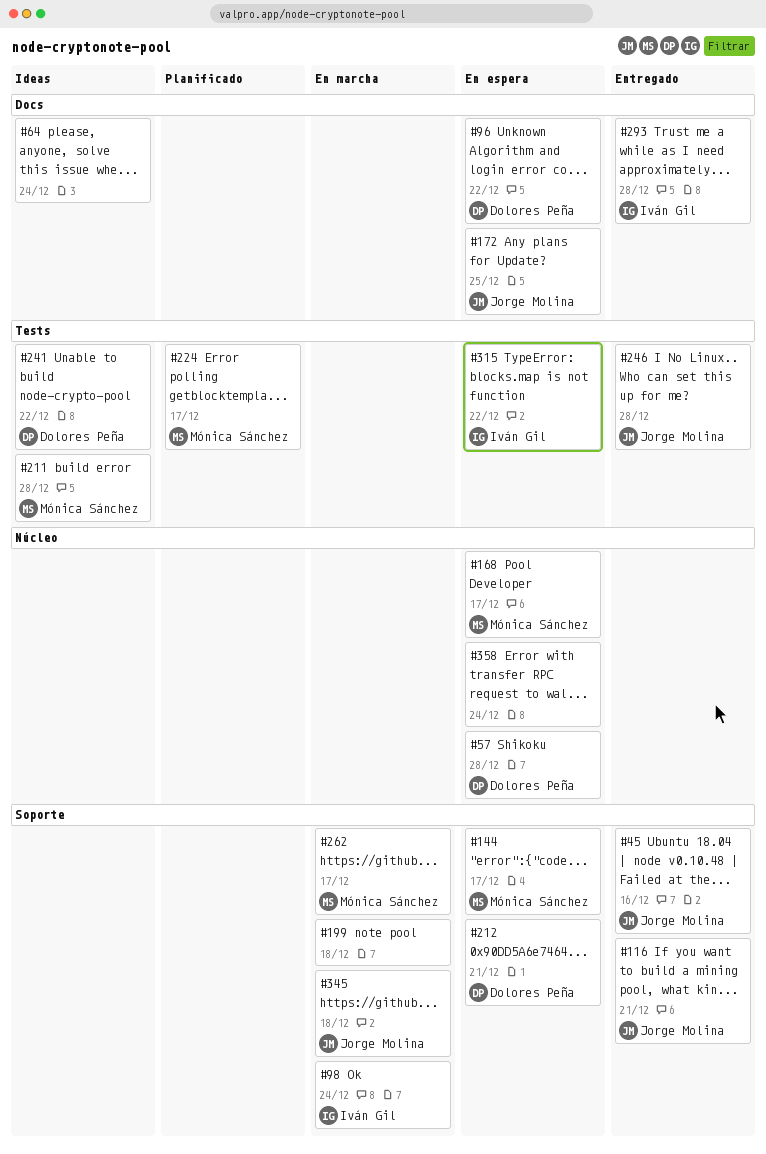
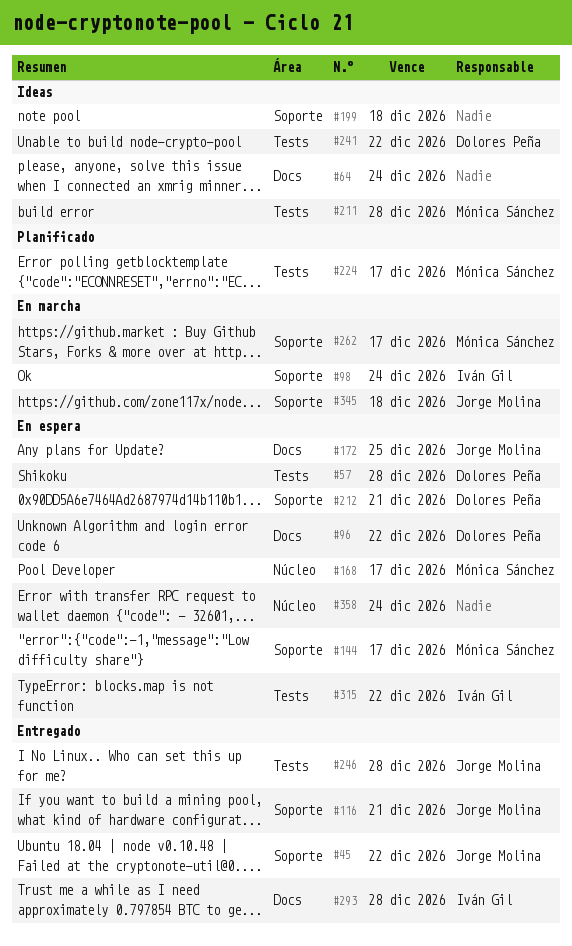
#45, due: Dec 16 -> Dec 22
#57, label: Núcleo -> Tests
#199, status: En marcha -> Ideas

